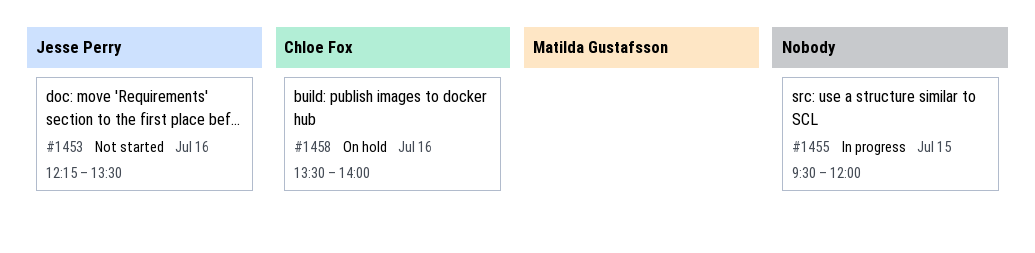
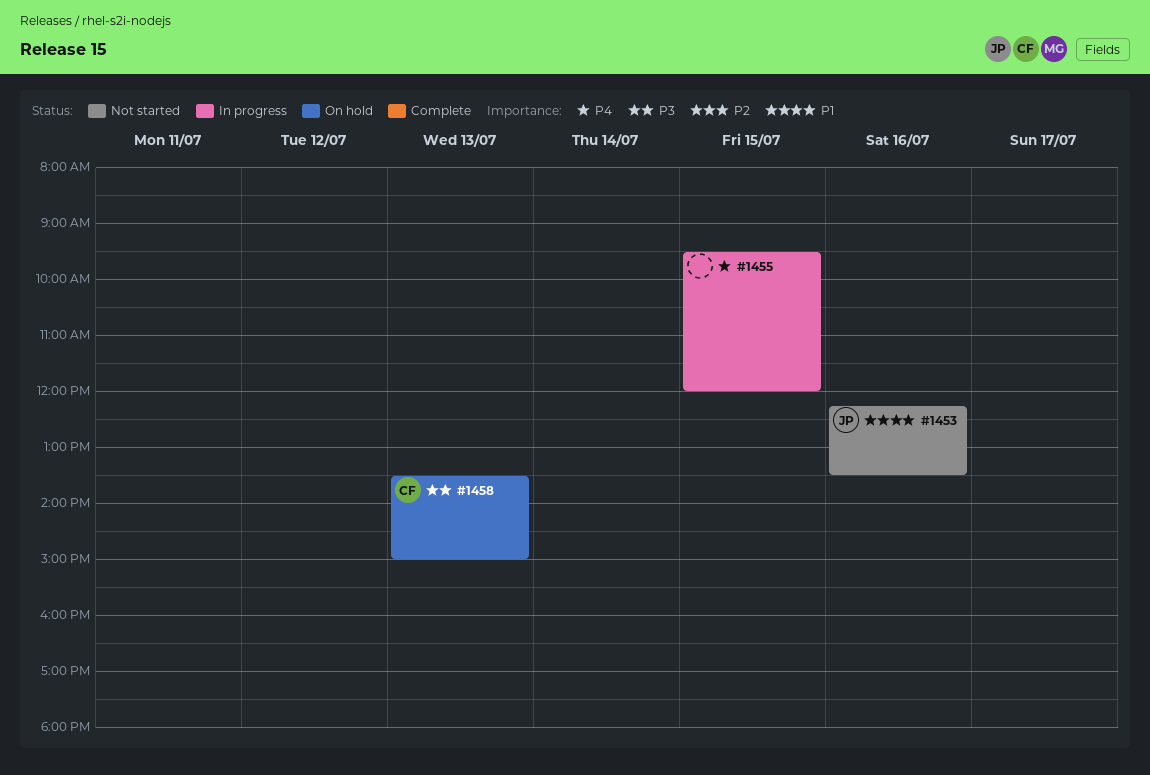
#1458, day: Jul 16 -> Jul 13
#1458, ends: 14:00 -> 15:00

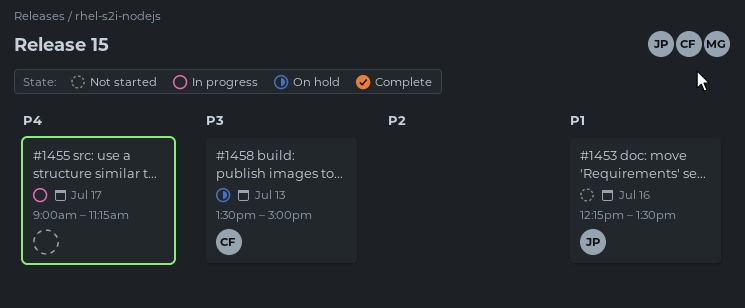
#1455, day: Jul 15 -> Jul 17
#1455, begins: 09:30 -> 09:00
#1455, ends: 12:00 -> 11:15

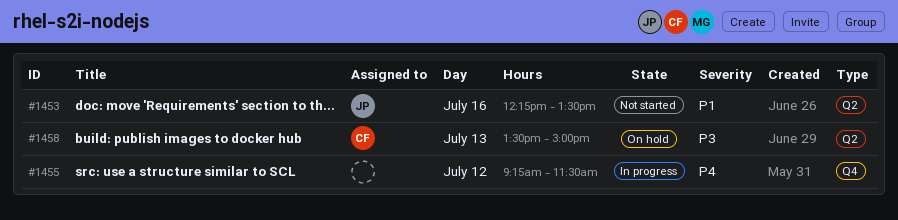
#1455, day: Jul 17 -> Jul 12
#1455, begins: 09:00 -> 09:15
#1455, ends: 11:15 -> 11:30

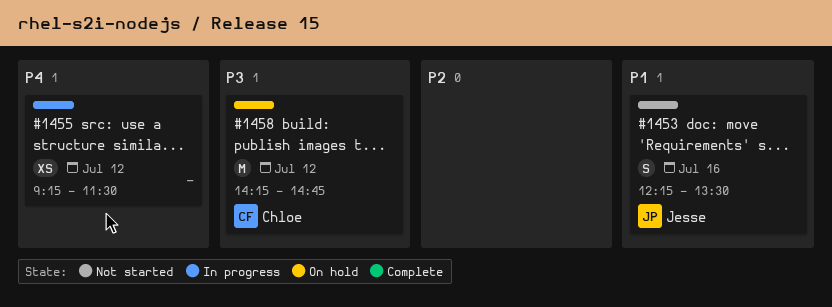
#1458, day: Jul 13 -> Jul 12
#1458, begins: 13:30 -> 14:15
#1458, ends: 15:00 -> 14:45

